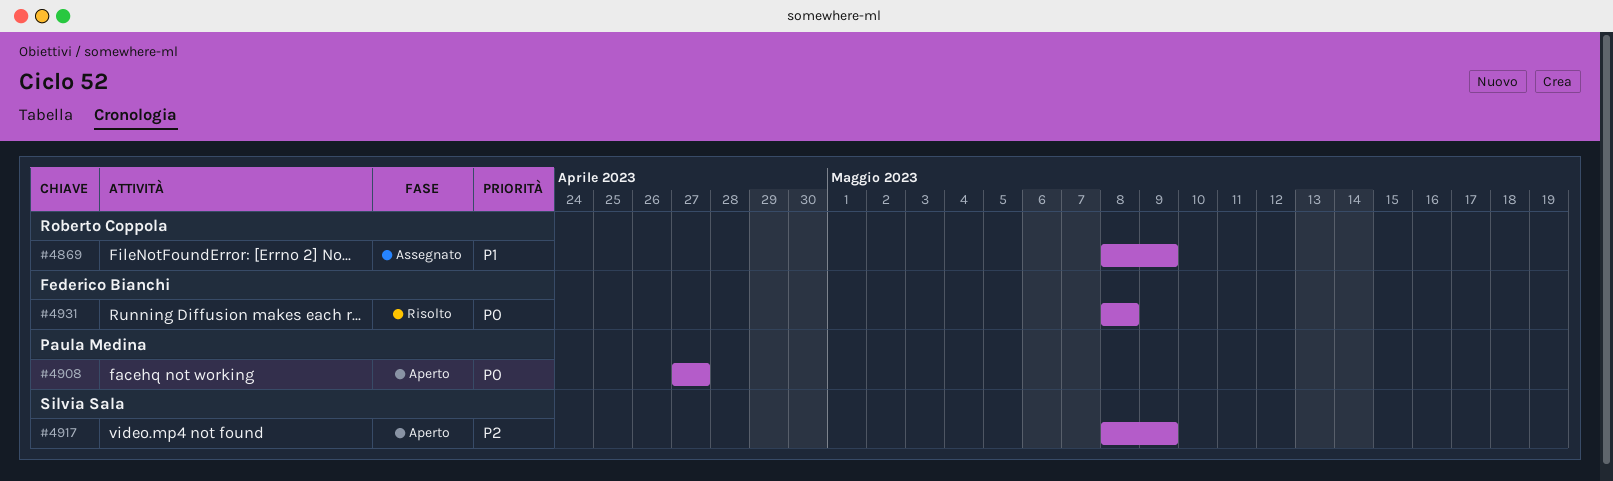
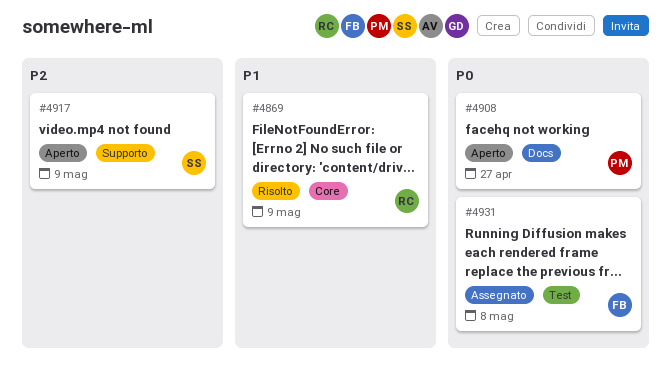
#4869, status: Assegnato -> Risolto
#4931, status: Risolto -> Assegnato

